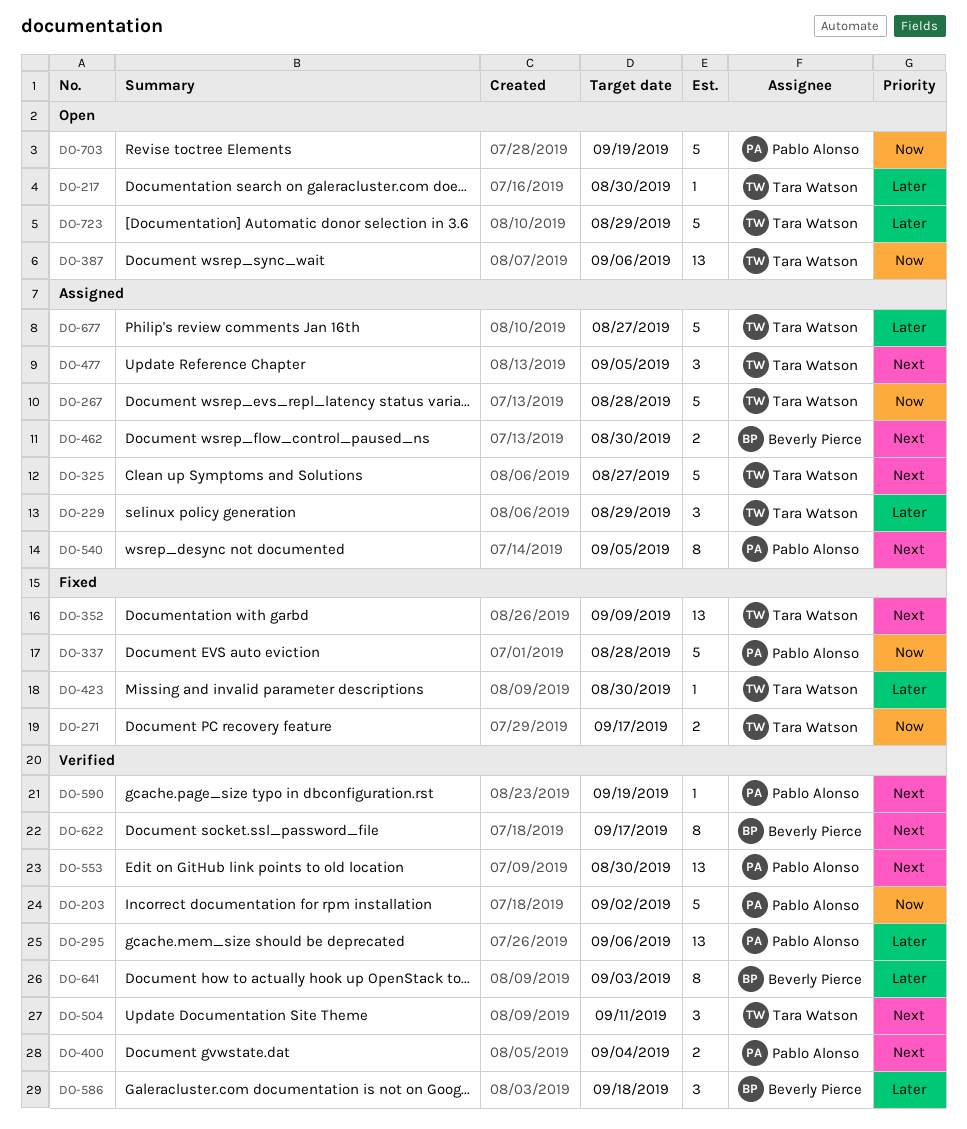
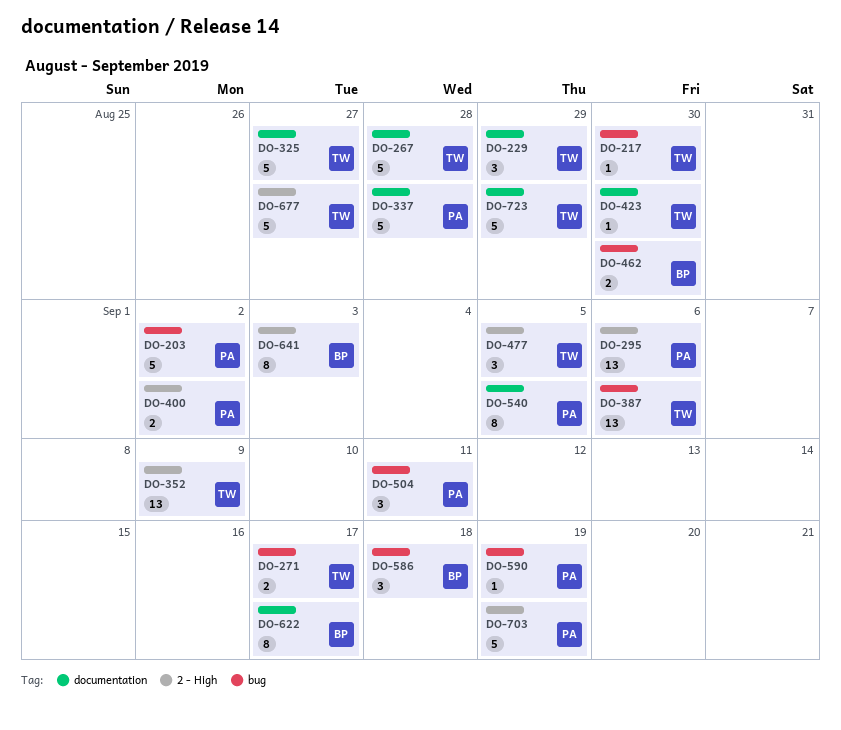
DO-400, due: Sep 4 -> Sep 2
DO-504, owner: Tara Watson -> Pablo Alonso
DO-553: present -> none

